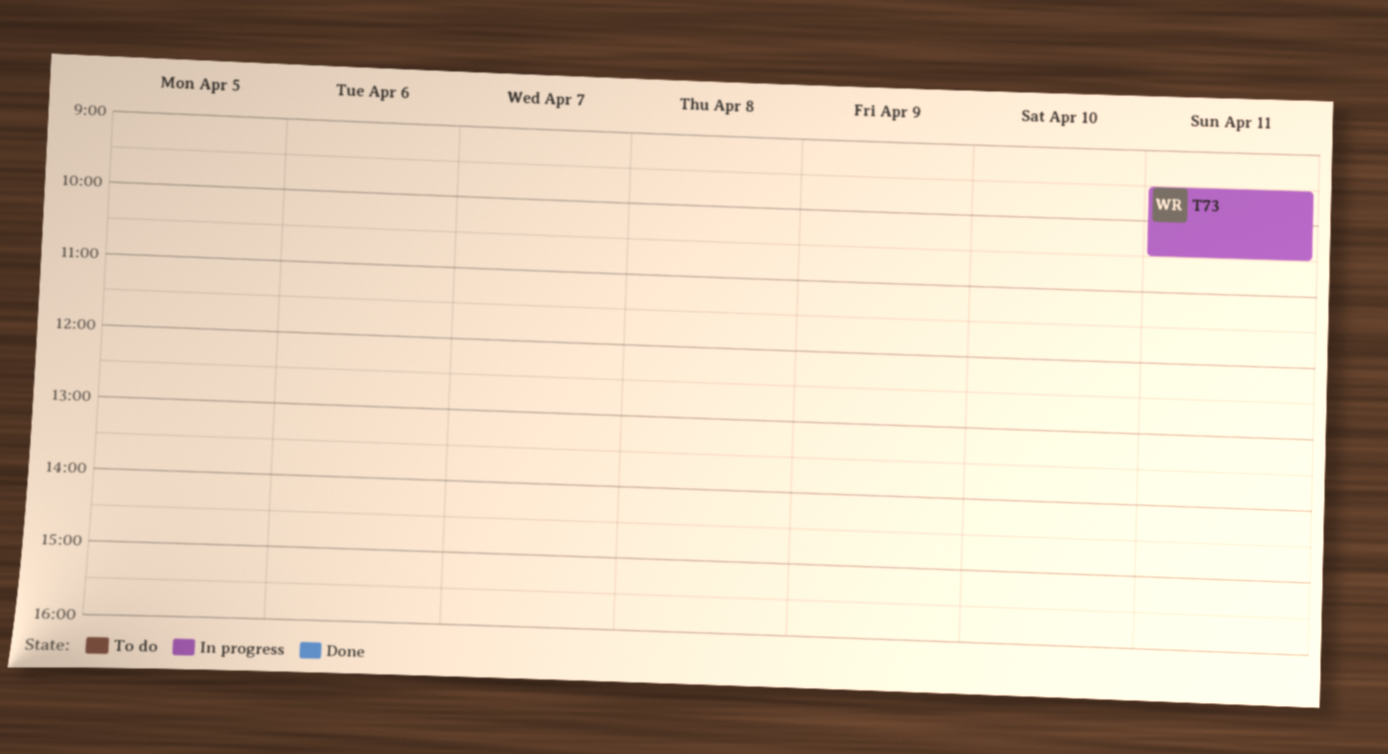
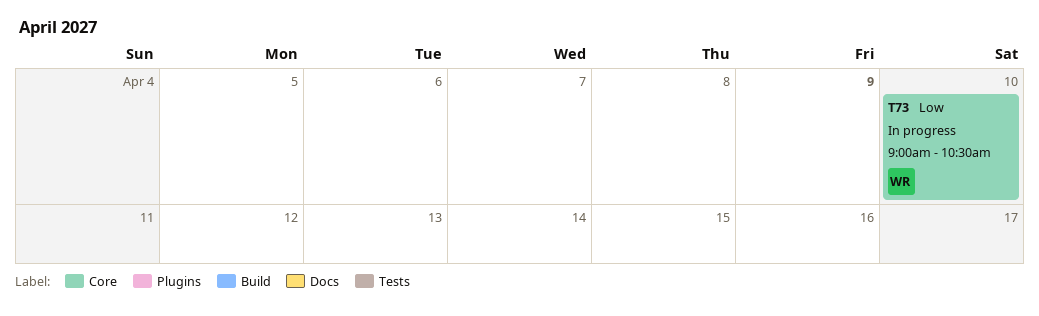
T73, day: Apr 11 -> Apr 10
T73, begins: 09:30 -> 09:00

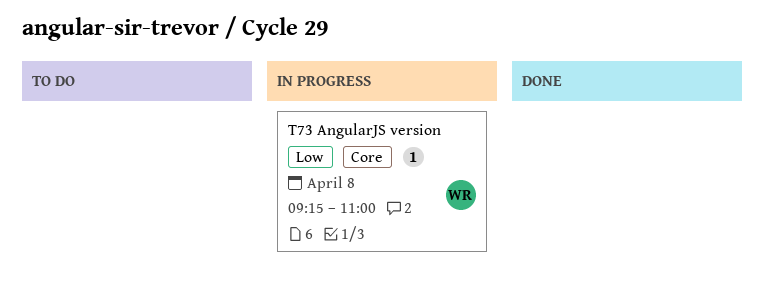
T73, day: Apr 10 -> Apr 8
T73, begins: 09:00 -> 09:15
T73, ends: 10:30 -> 11:00

